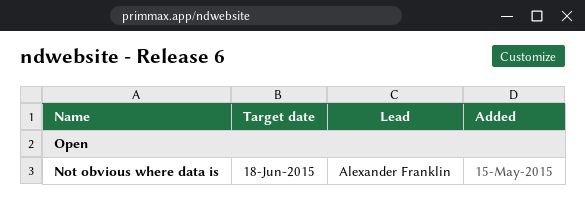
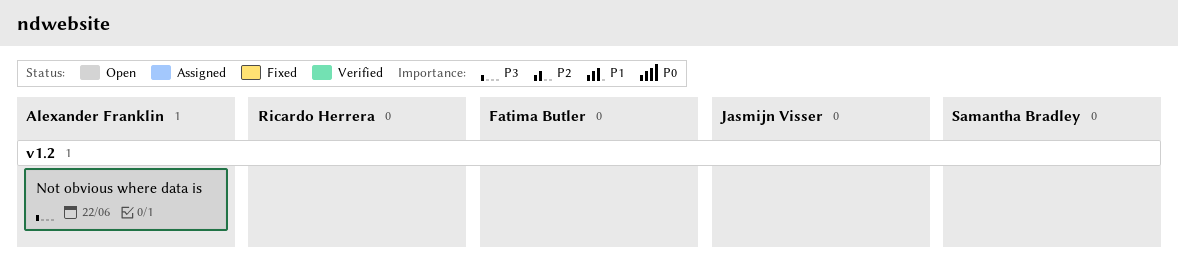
Not obvious where data is, due: Jun 18 -> Jun 22

